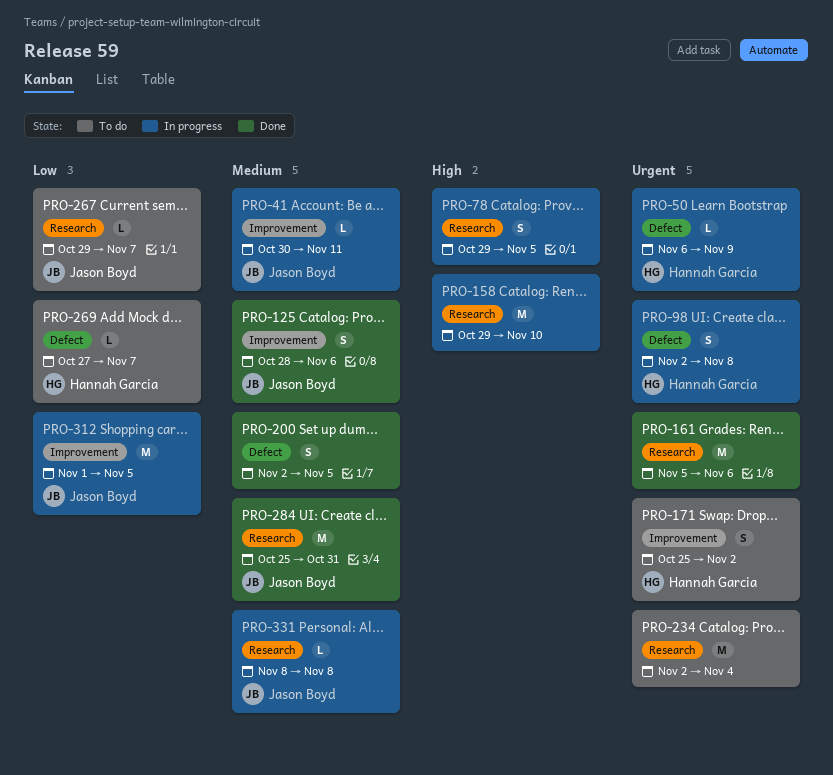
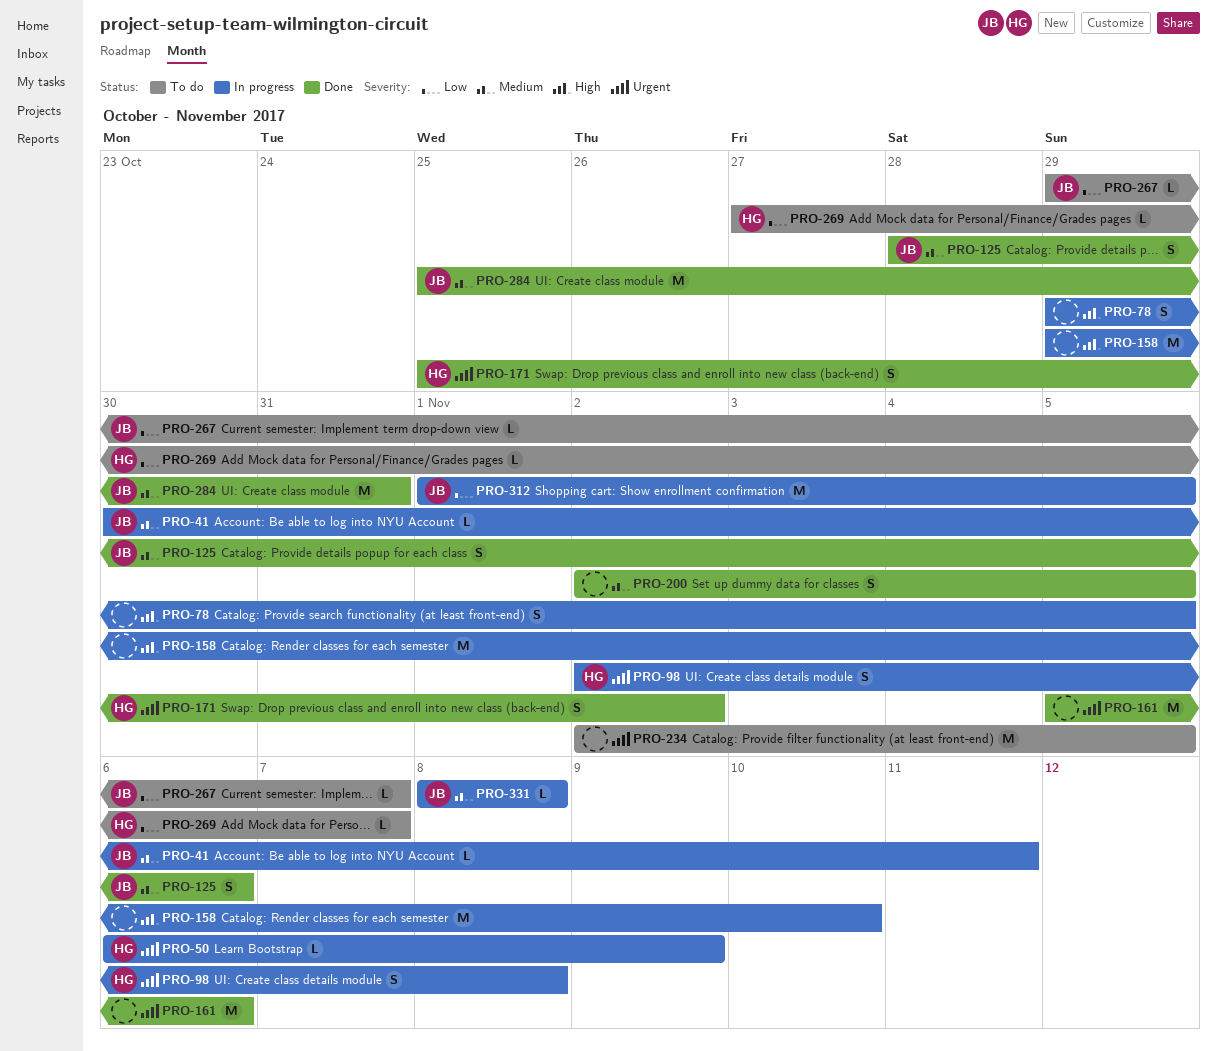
PRO-171, status: To do -> Done
PRO-234, due: Nov 4 -> Nov 5

